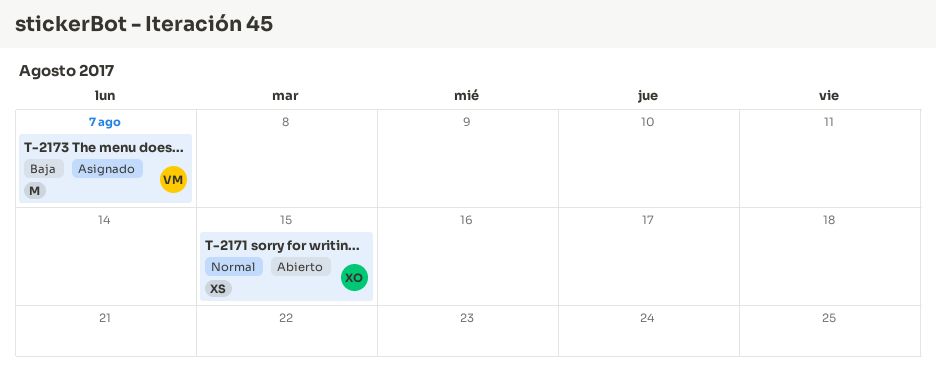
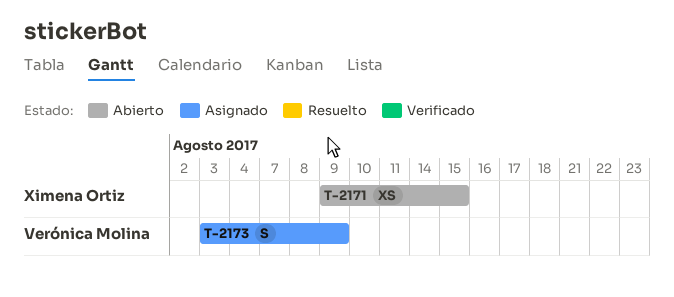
T-2173, estimate: M -> S
T-2173, due: Aug 7 -> Aug 9

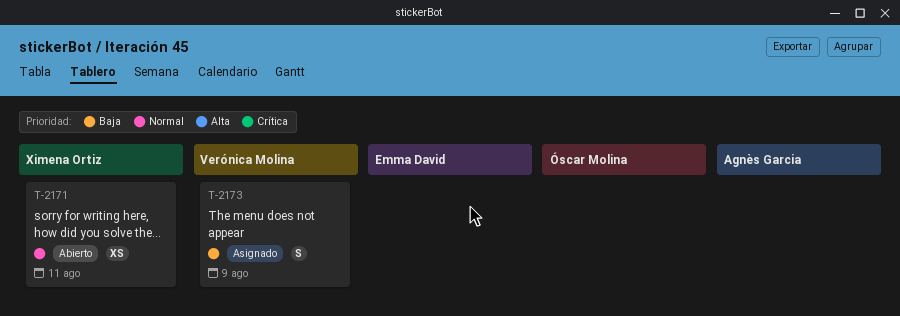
T-2171, due: Aug 15 -> Aug 11

